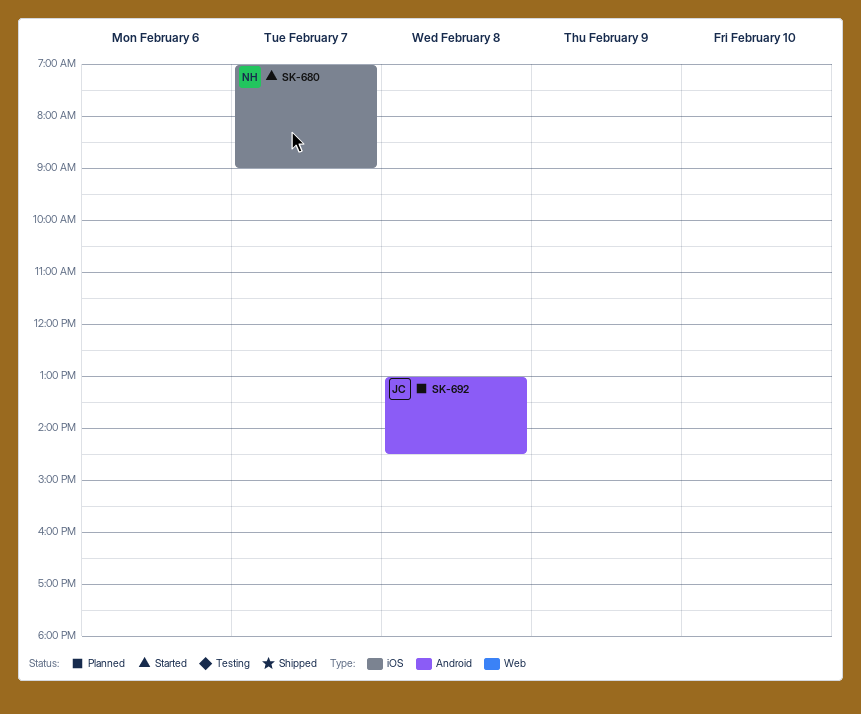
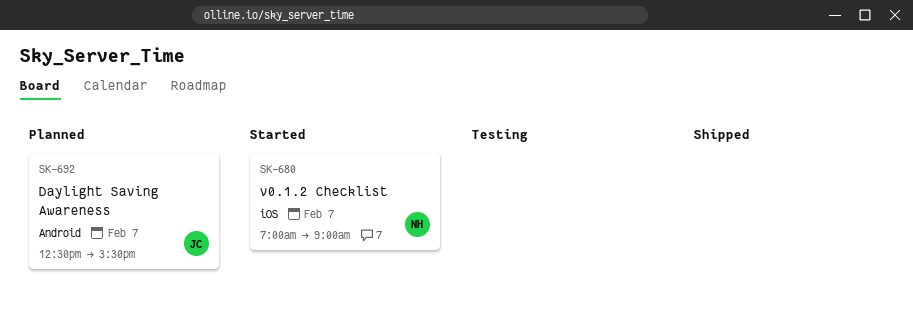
SK-692, day: Feb 8 -> Feb 7
SK-692, begins: 13:00 -> 12:30
SK-692, ends: 14:30 -> 15:30

